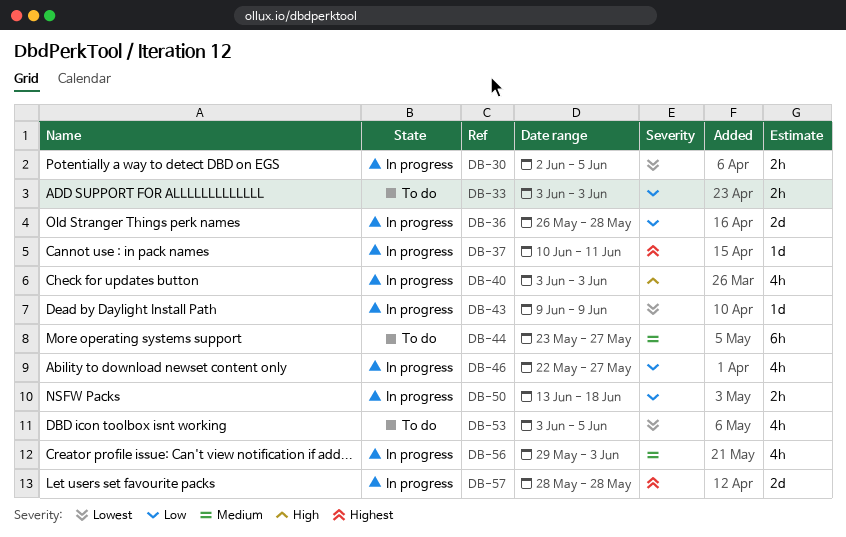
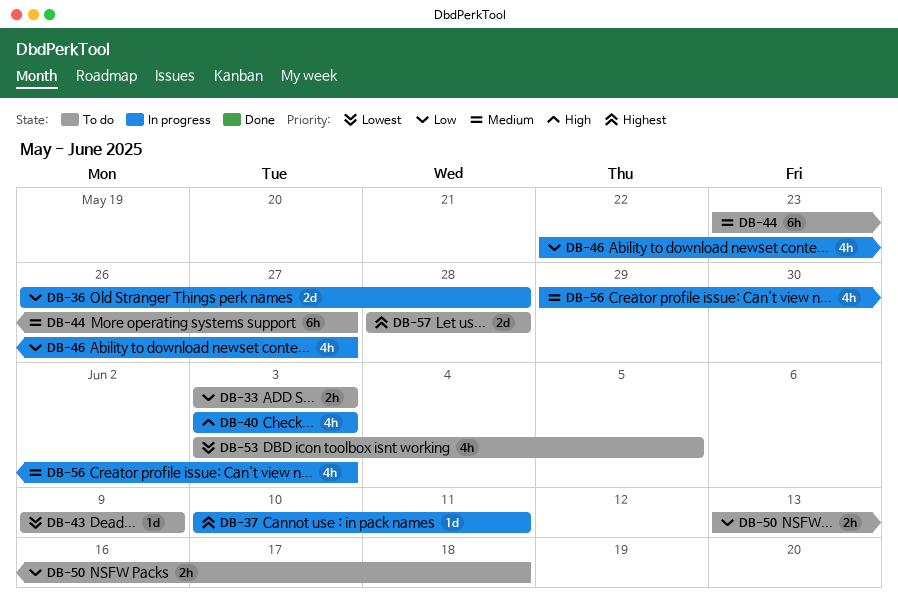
DB-30: present -> none
DB-43, status: In progress -> To do
DB-50, status: In progress -> To do
DB-57, status: In progress -> To do

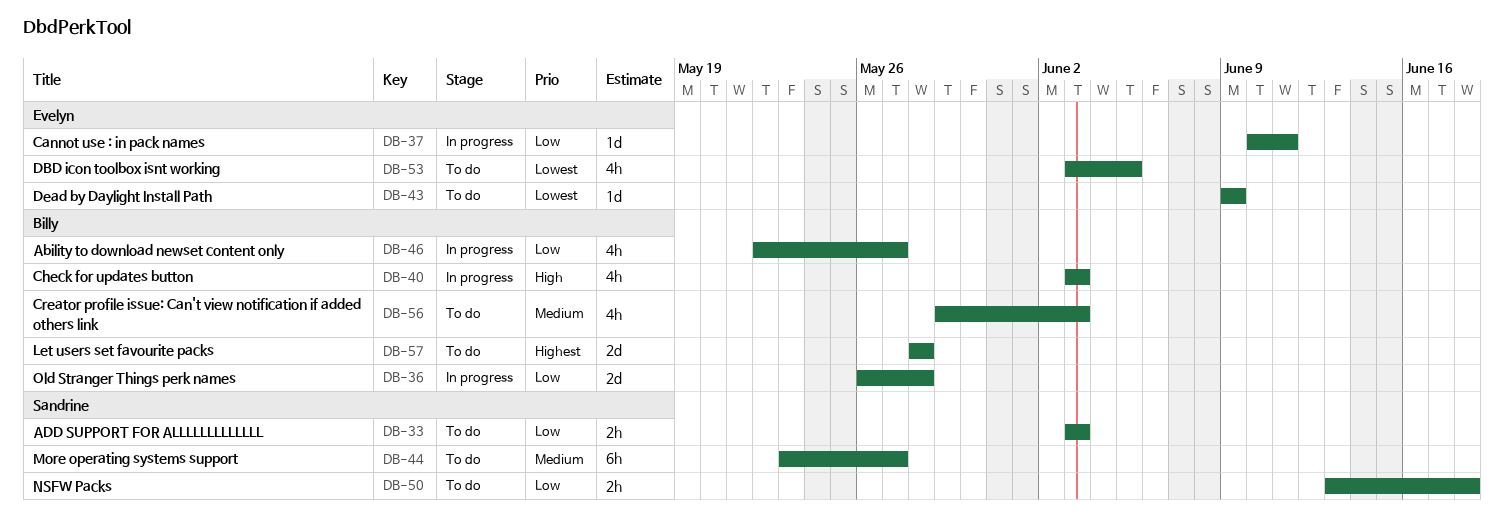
DB-37, priority: Highest -> Low
DB-56, status: In progress -> To do

